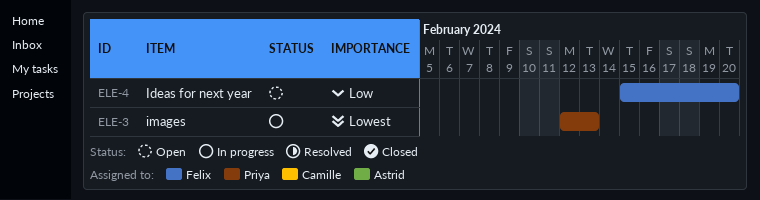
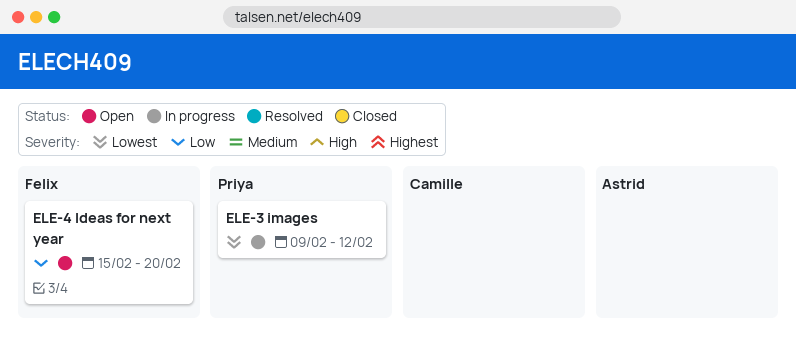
ELE-3, start: Feb 12 -> Feb 9
ELE-3, due: Feb 13 -> Feb 12

